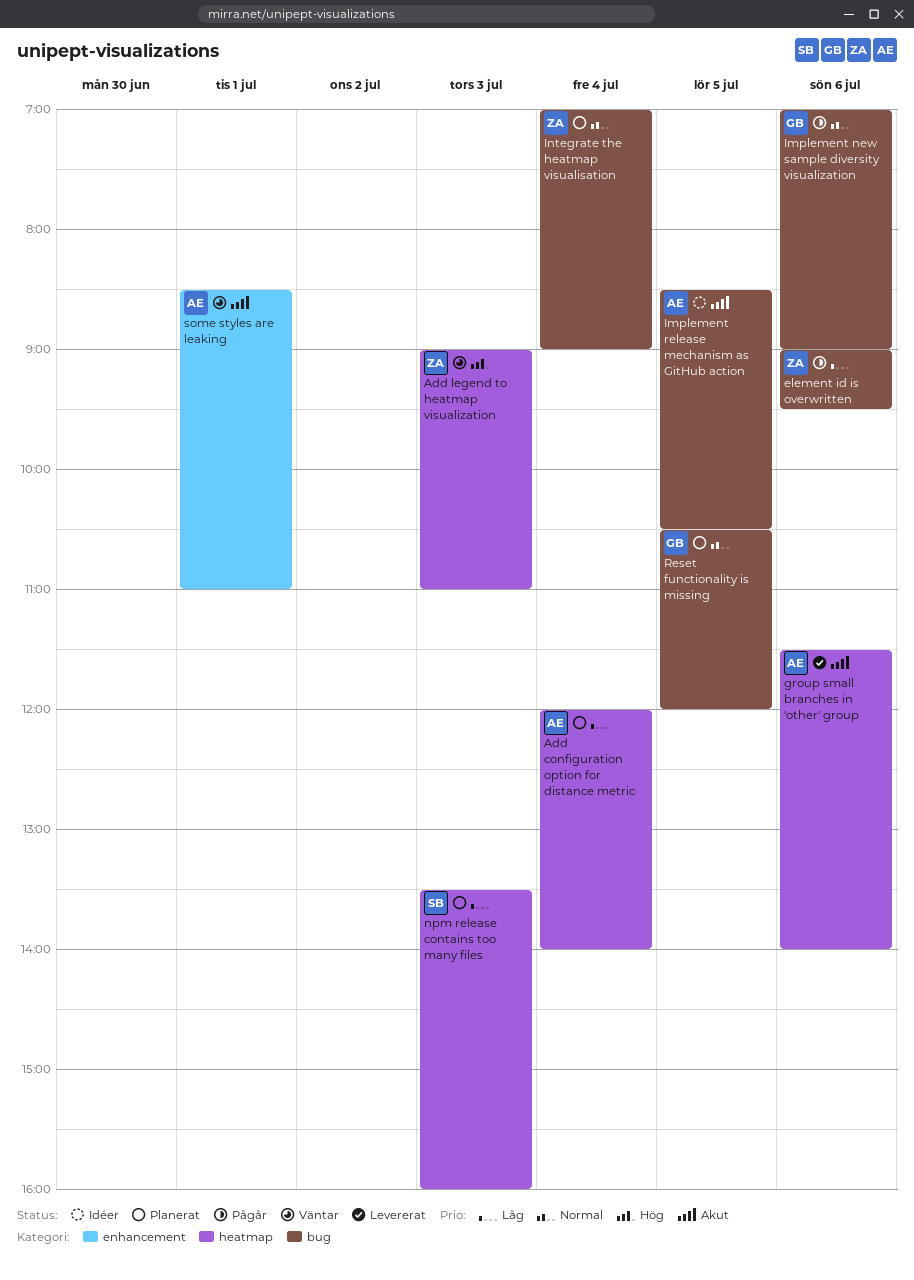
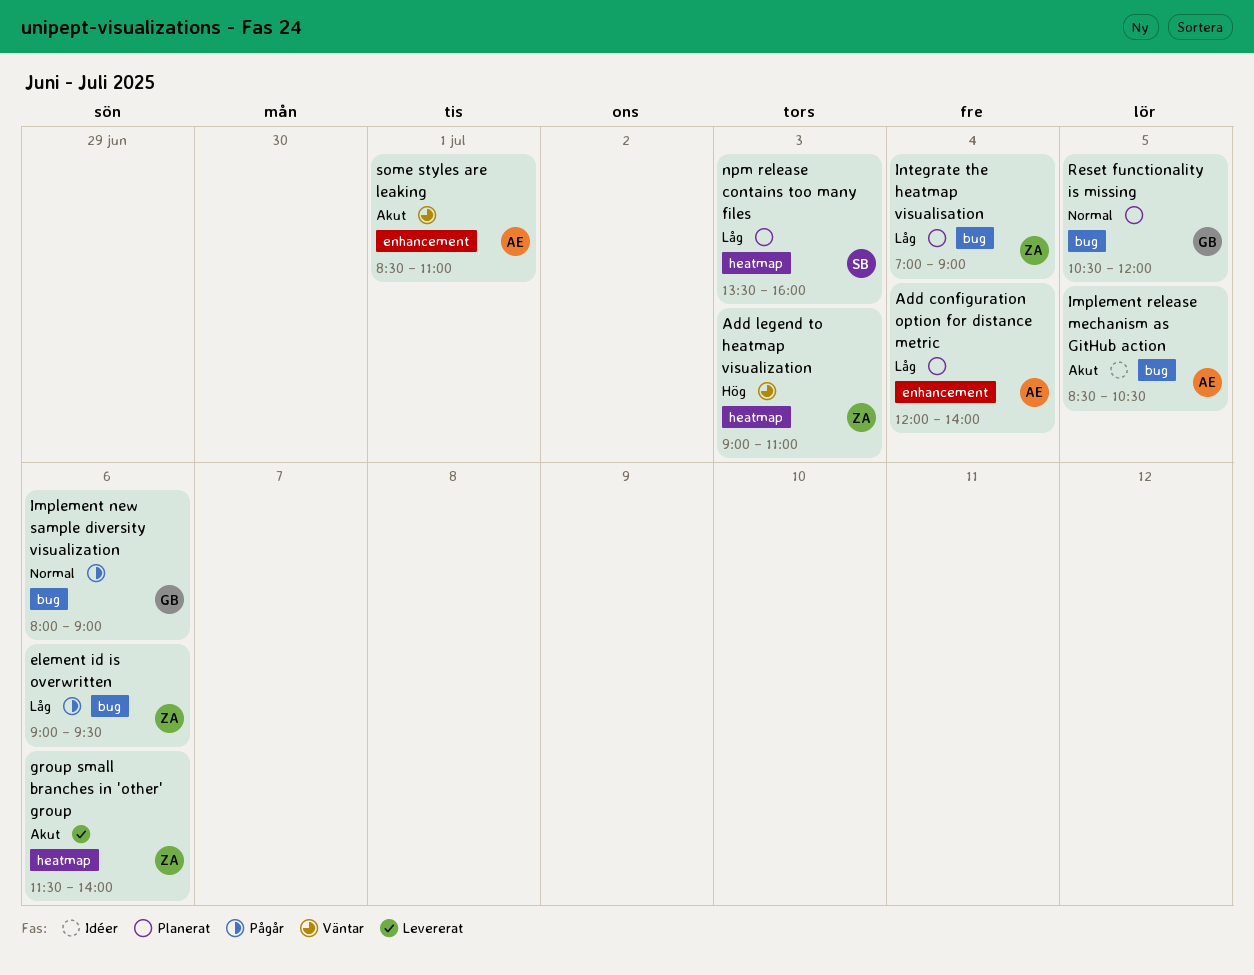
Add configuration option for distance metric, label: heatmap -> enhancement
group small branches in 'other' group, owner: AE -> ZA
Implement new sample diversity visualization, begins: 07:00 -> 08:00
Integrate the heatmap visualisation, priority: Normal -> Låg

